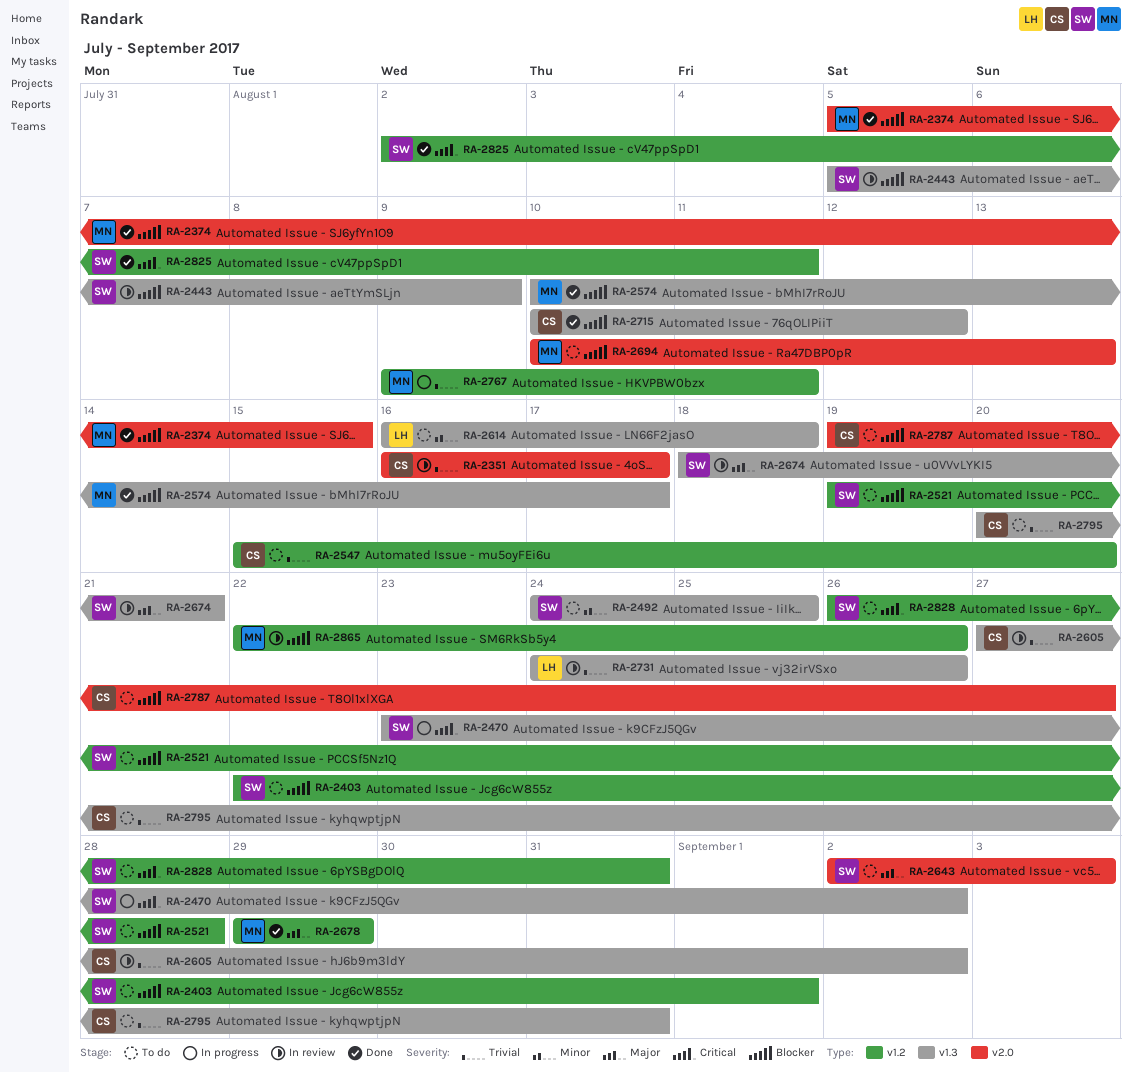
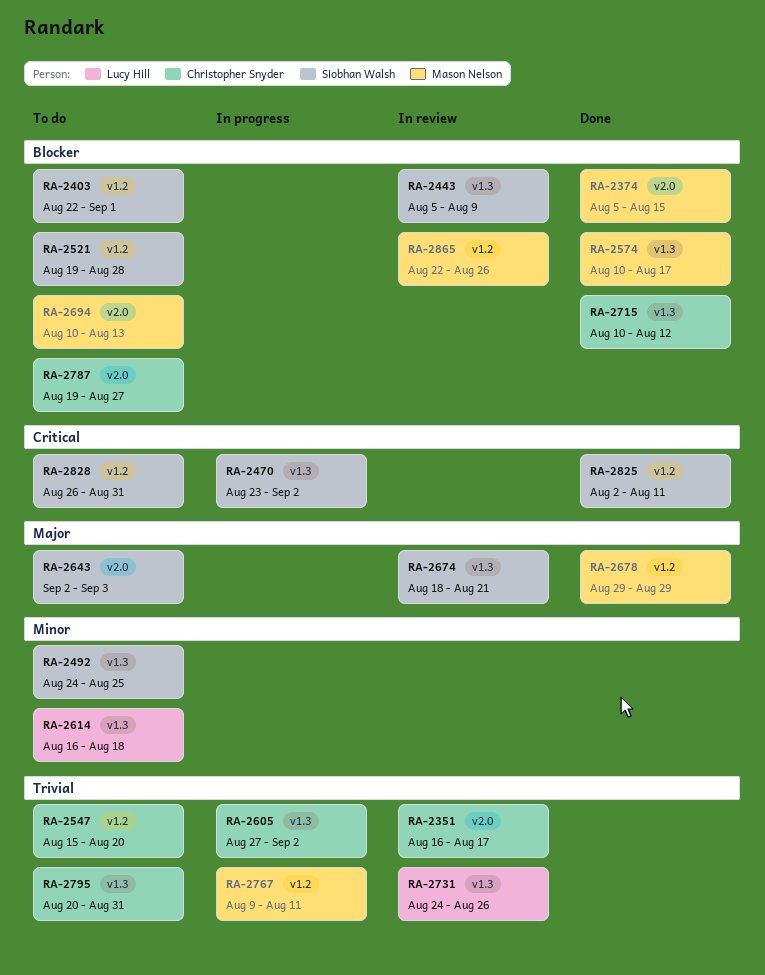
RA-2605, status: In review -> In progress

